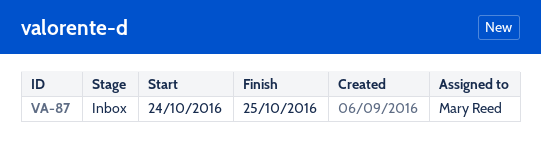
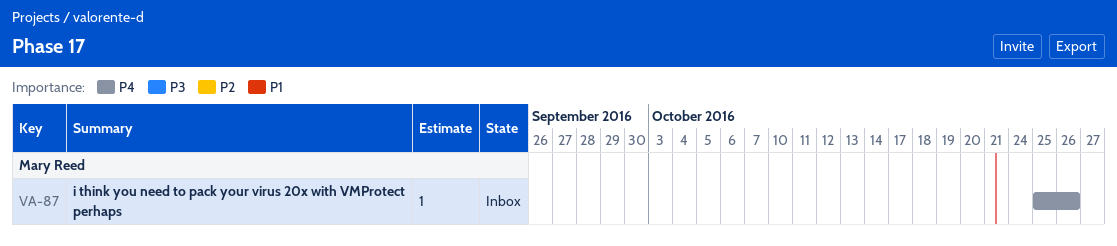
VA-87, start: Oct 24 -> Oct 25
VA-87, due: Oct 25 -> Oct 26

